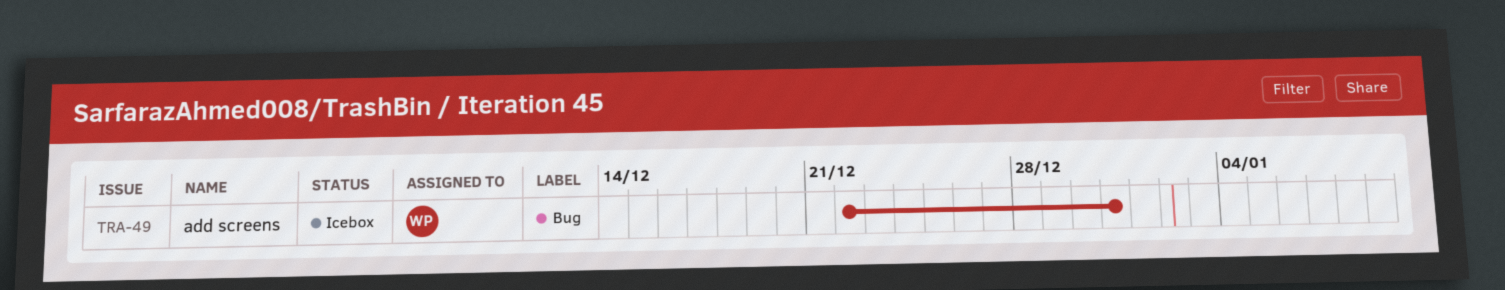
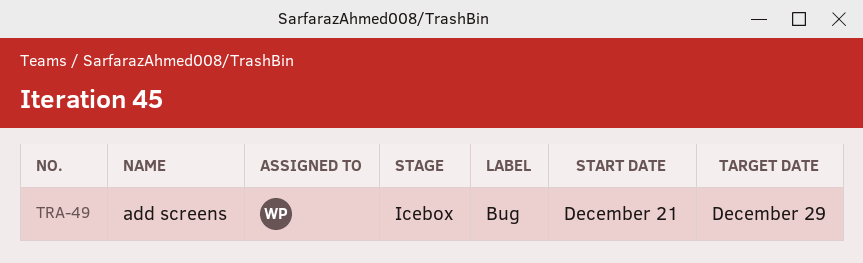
TRA-49, start: Dec 22 -> Dec 21
TRA-49, due: Dec 31 -> Dec 29

